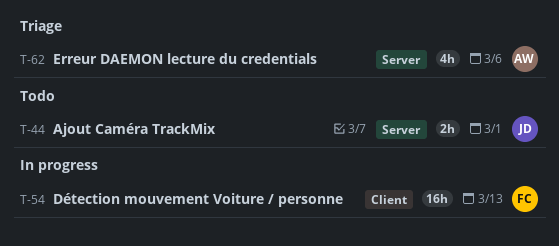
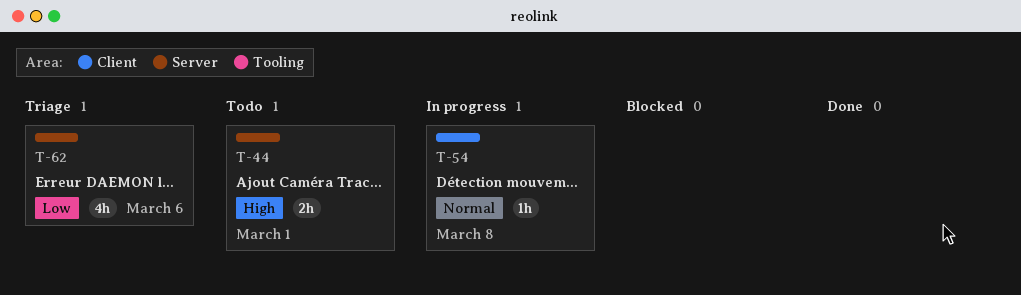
T-54, estimate: 16h -> 1h
T-54, due: Mar 13 -> Mar 8

